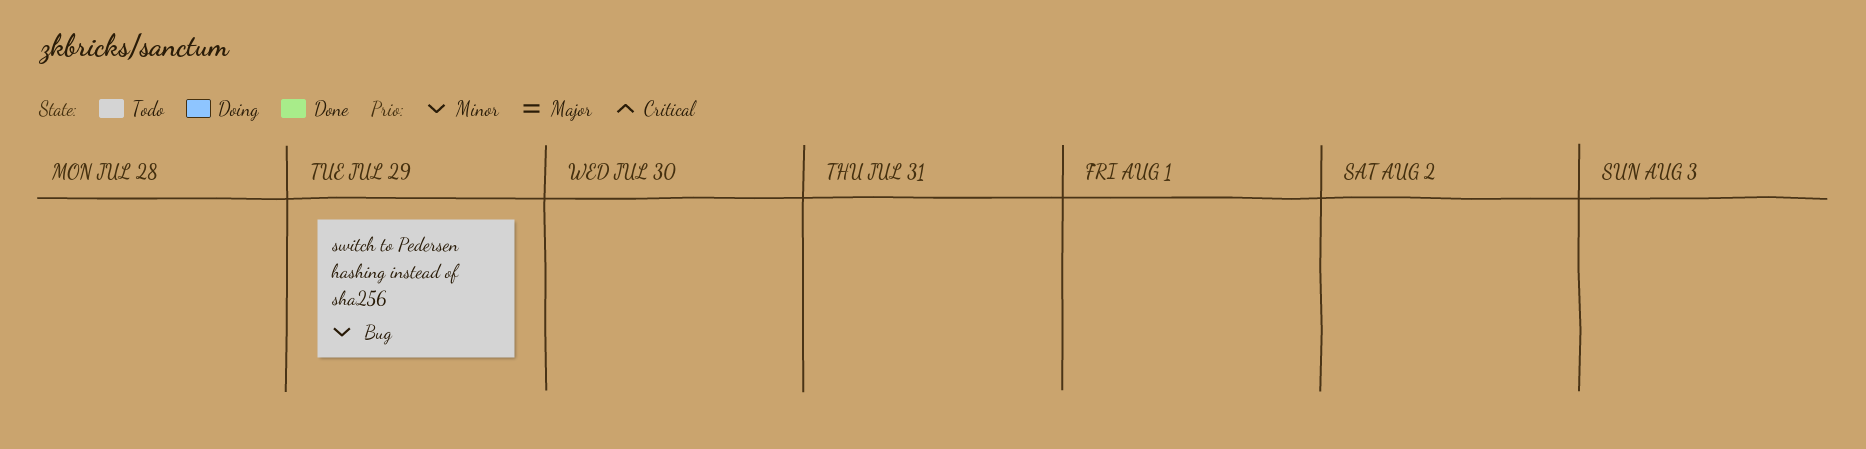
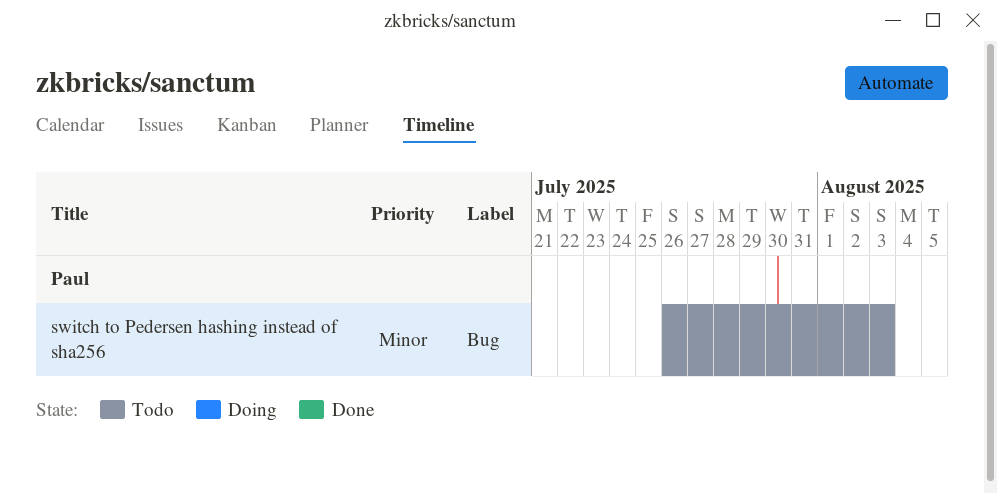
switch to Pedersen hashing instead of sha256, due: Jul 29 -> Aug 3

